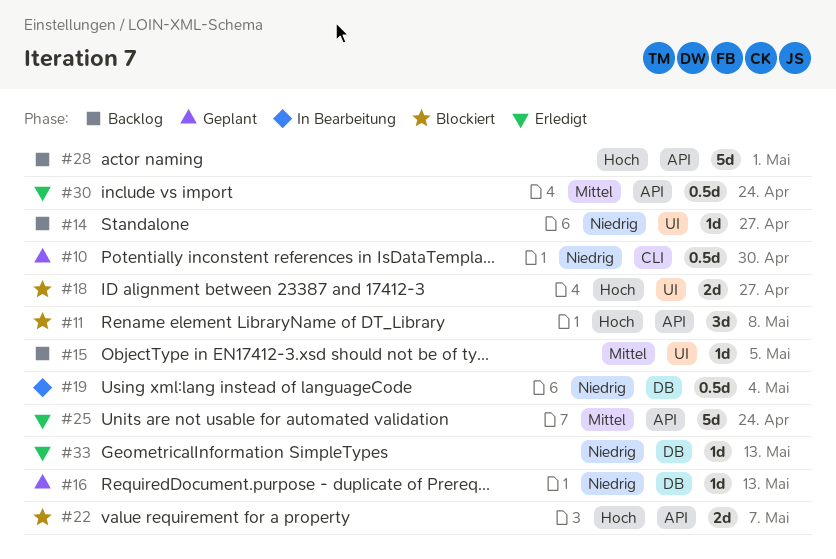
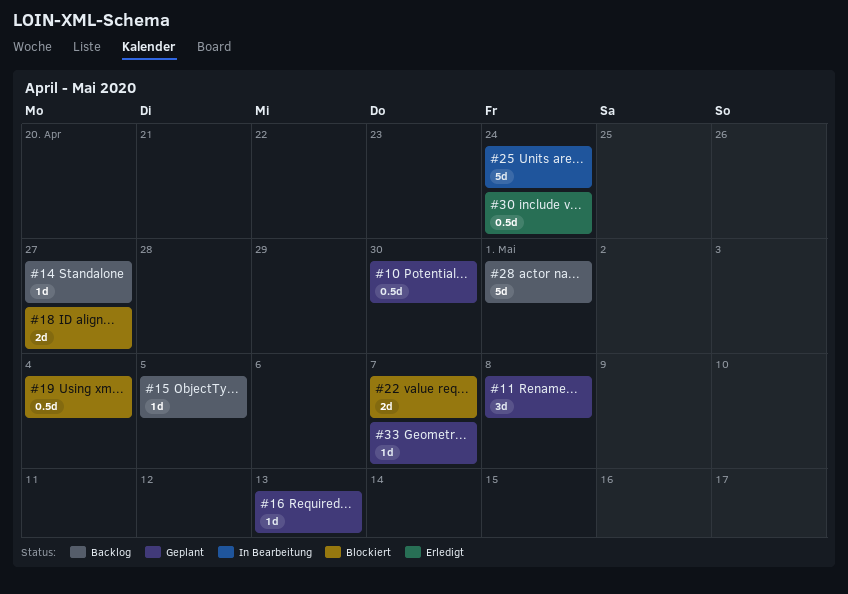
#11, status: Blockiert -> Geplant
#19, status: In Bearbeitung -> Blockiert
#25, status: Erledigt -> In Bearbeitung
#33, status: Erledigt -> Geplant
#33, due: May 13 -> May 7

